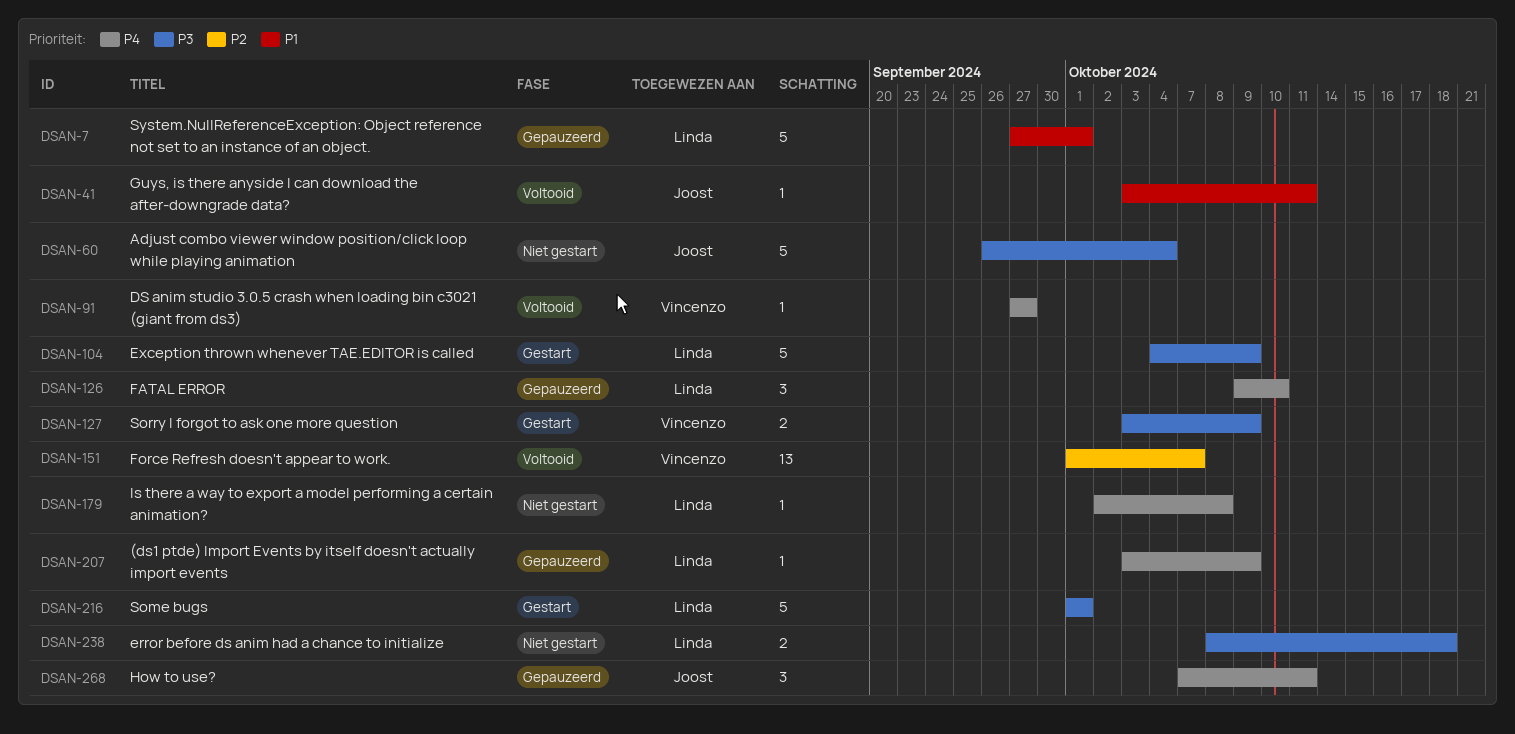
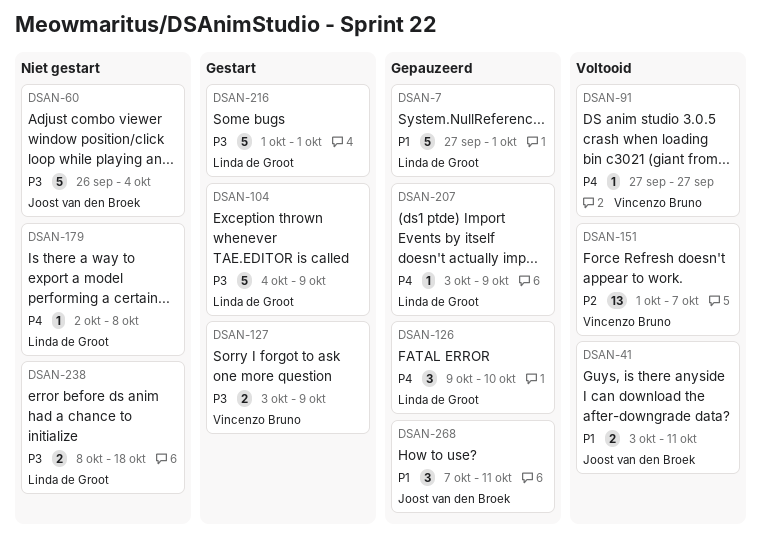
DSAN-41, estimate: 1 -> 2
DSAN-268, priority: P4 -> P1

